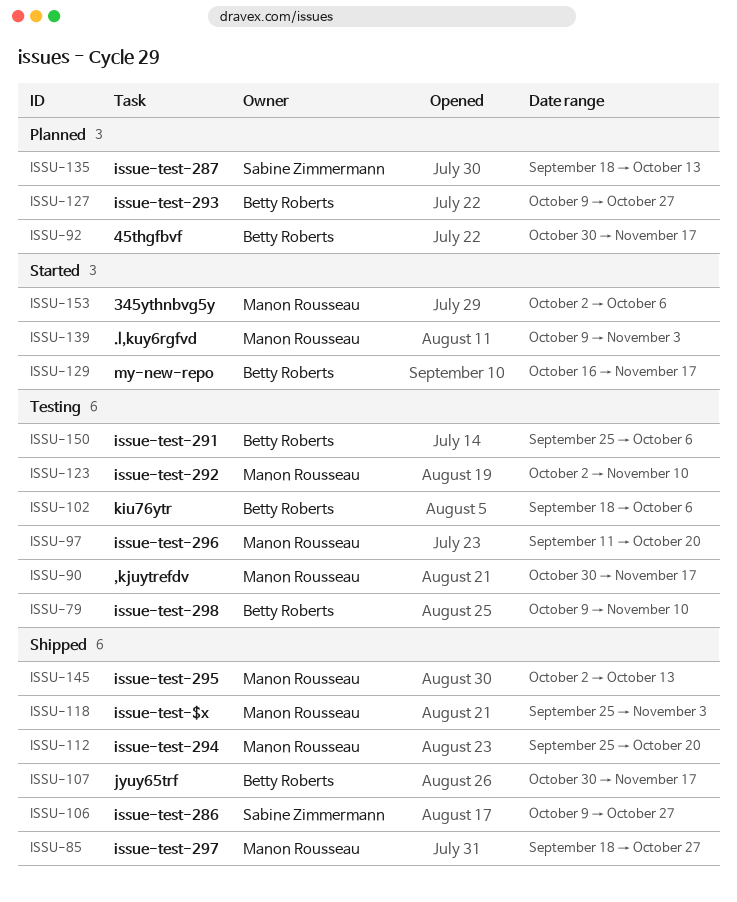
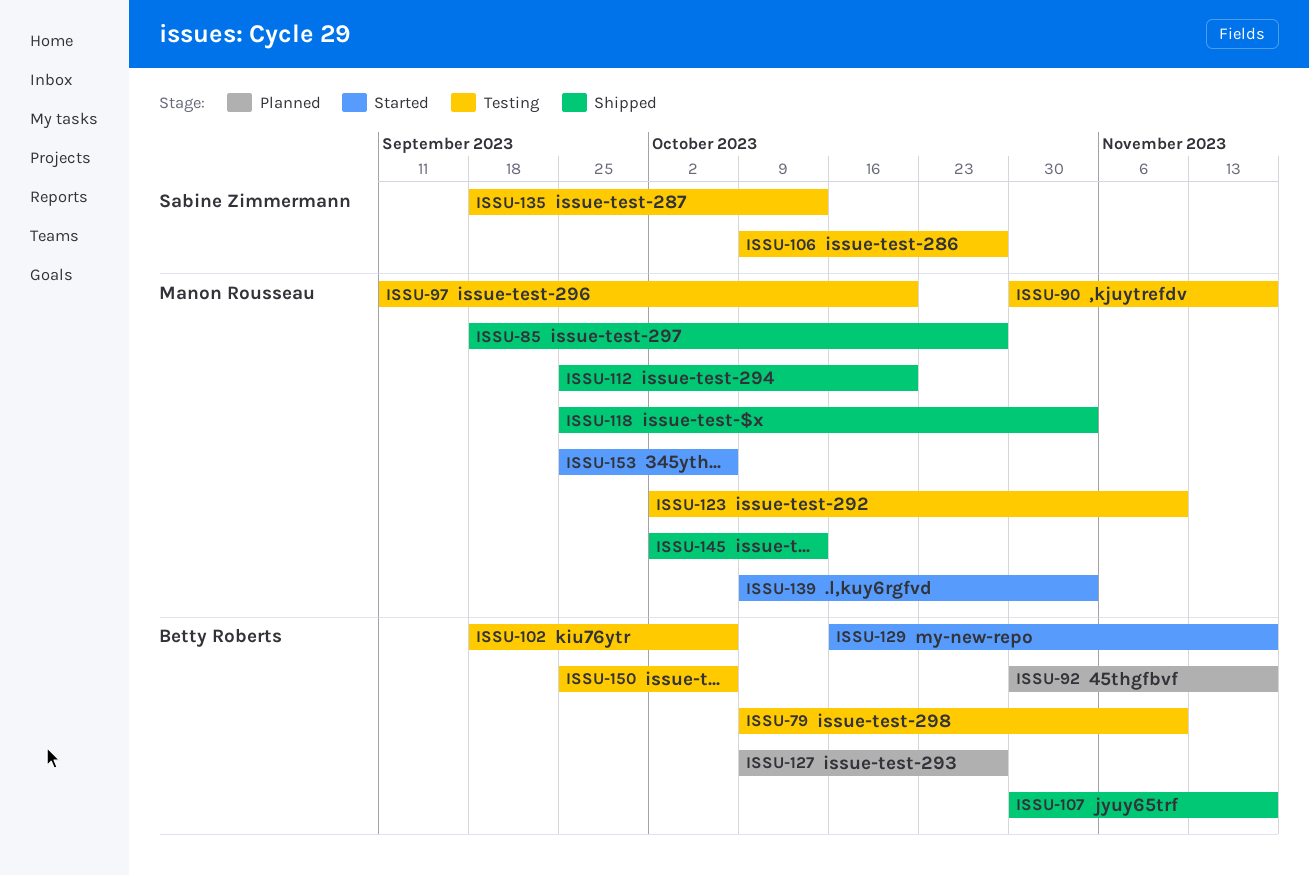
ISSU-106, status: Shipped -> Testing
ISSU-135, status: Planned -> Testing
ISSU-153, start: Oct 2 -> Sep 25

